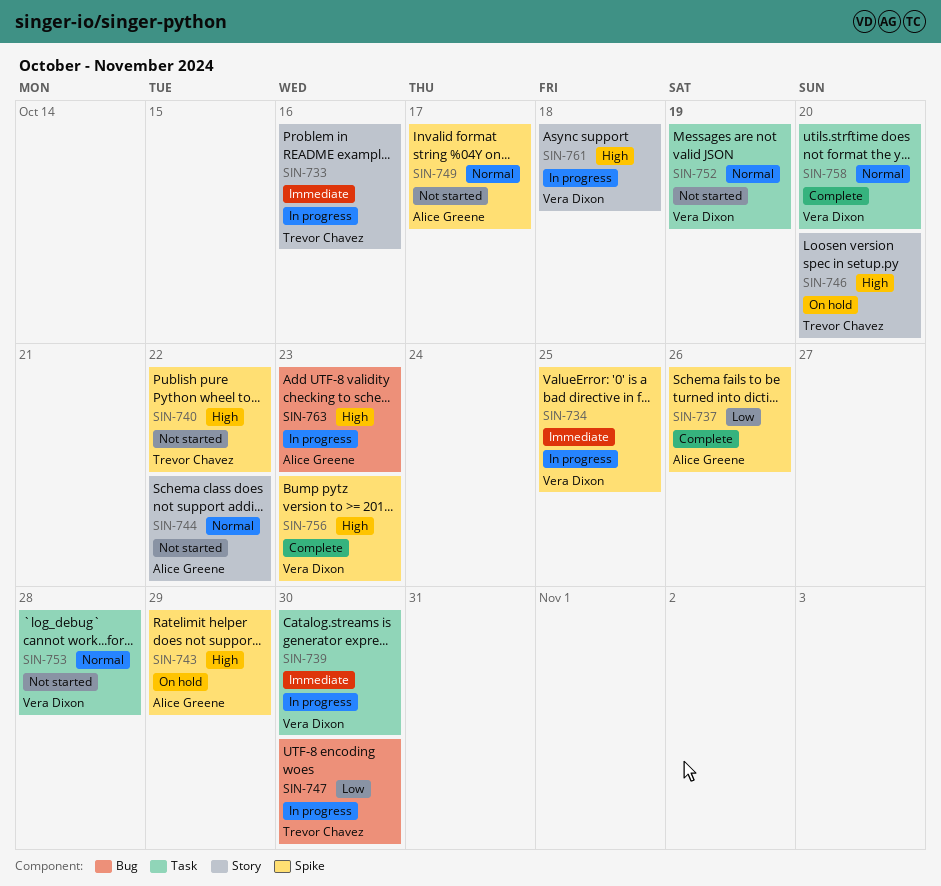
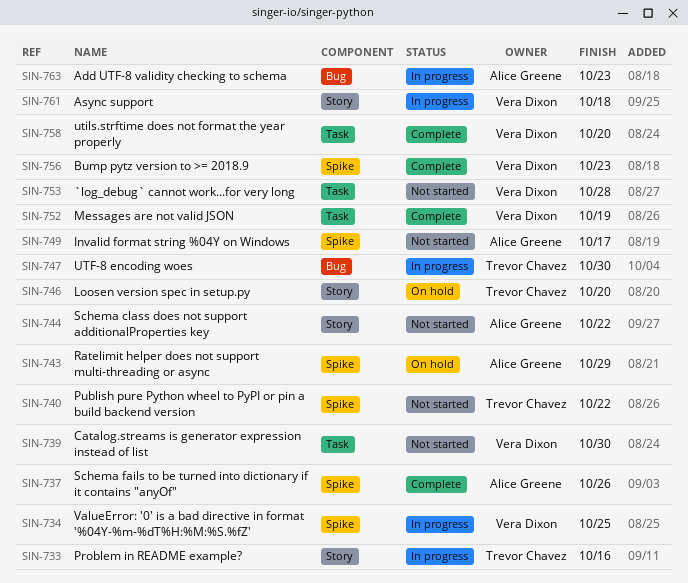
SIN-739, status: In progress -> Not started
SIN-752, status: Not started -> Complete

